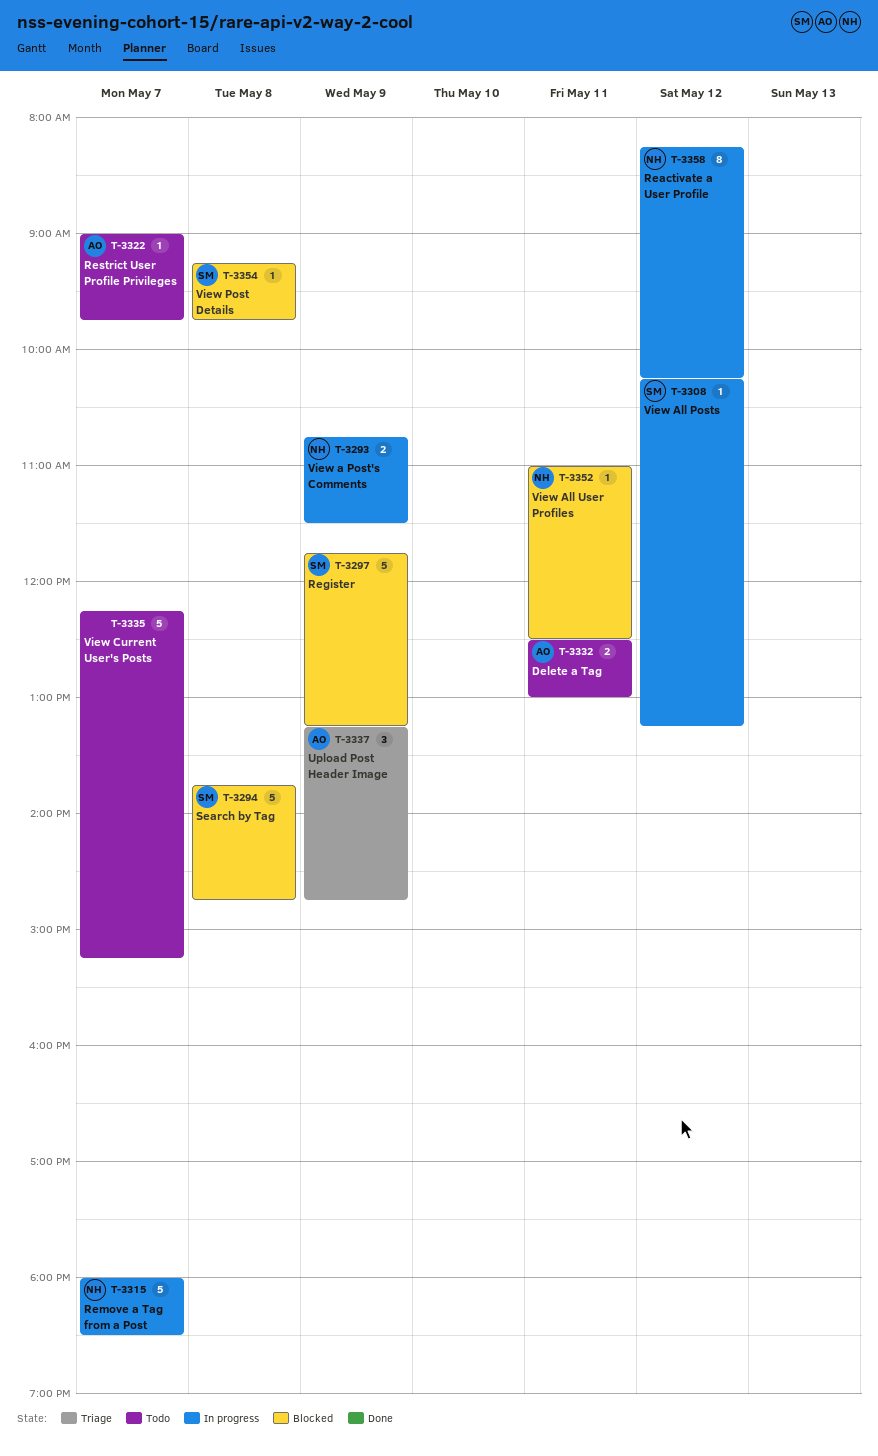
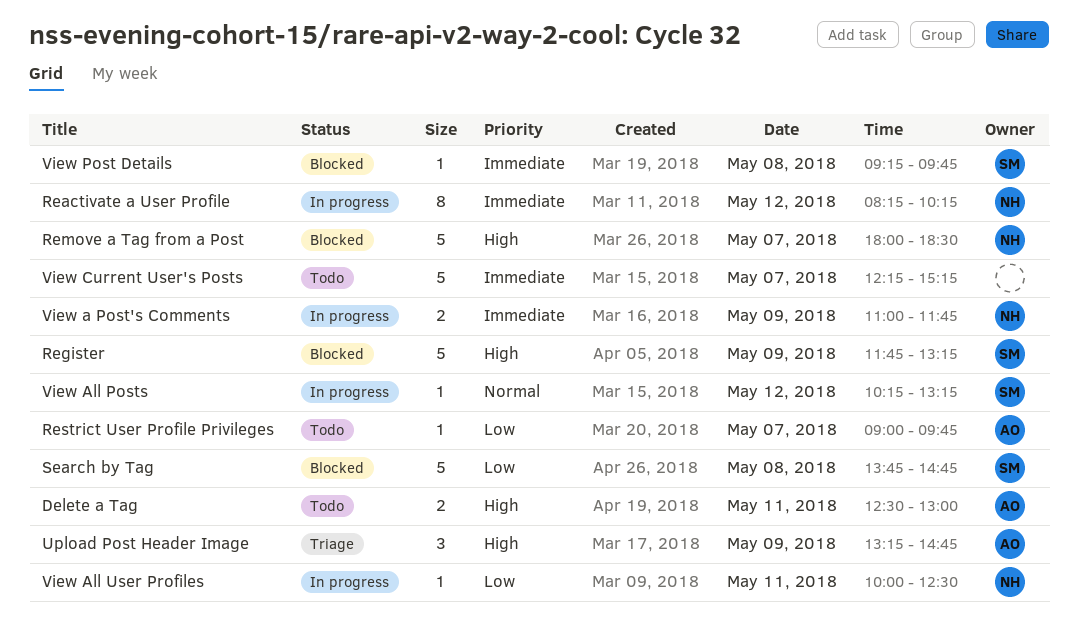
Remove a Tag from a Post, status: In progress -> Blocked
View a Post's Comments, begins: 10:45 -> 11:00
View a Post's Comments, ends: 11:30 -> 11:45
View All User Profiles, status: Blocked -> In progress
View All User Profiles, begins: 11:00 -> 10:00

